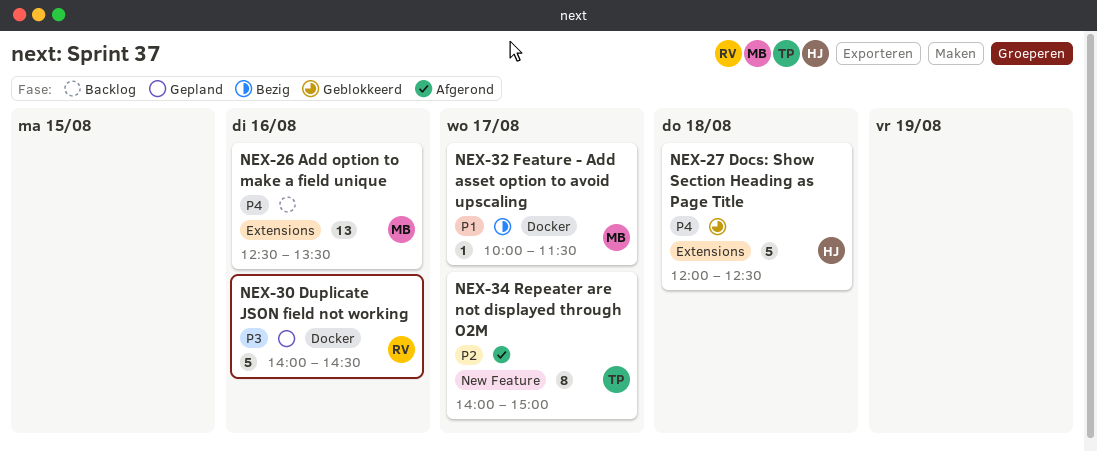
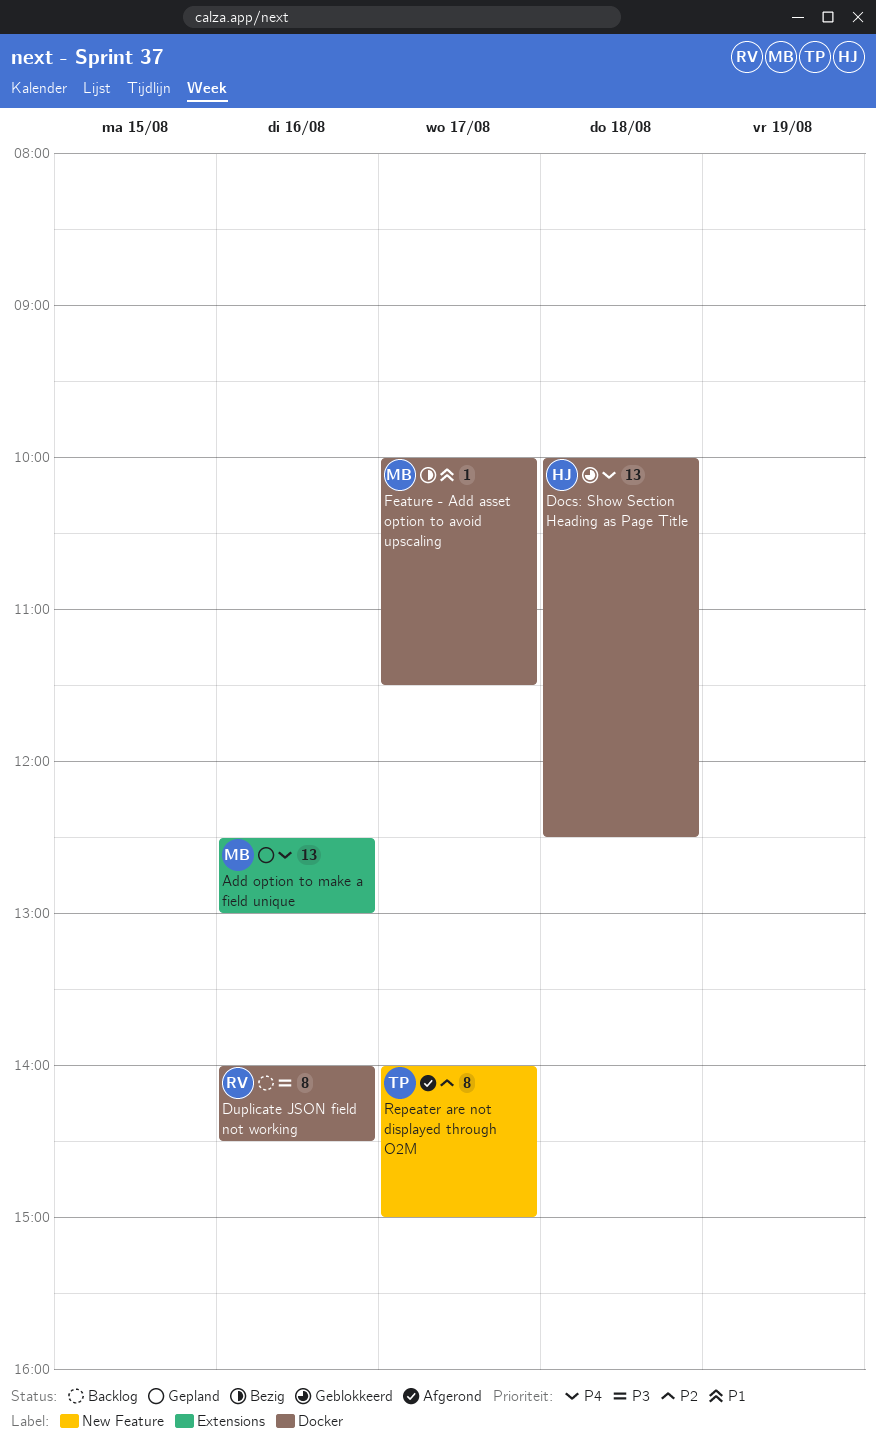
Add option to make a field unique, status: Backlog -> Gepland
Add option to make a field unique, ends: 13:30 -> 13:00
Docs: Show Section Heading as Page Title, label: Extensions -> Docker
Docs: Show Section Heading as Page Title, estimate: 5 -> 13
Docs: Show Section Heading as Page Title, begins: 12:00 -> 10:00
Duplicate JSON field not working, status: Gepland -> Backlog
Duplicate JSON field not working, estimate: 5 -> 8

